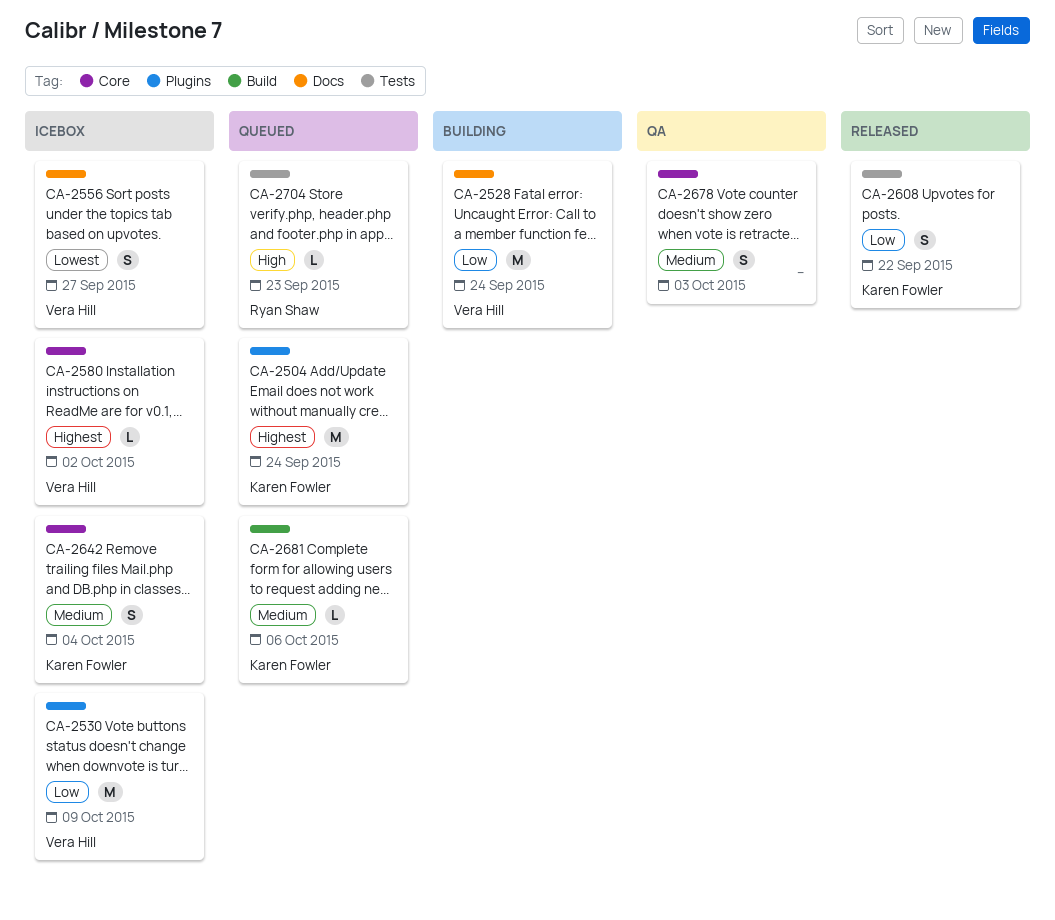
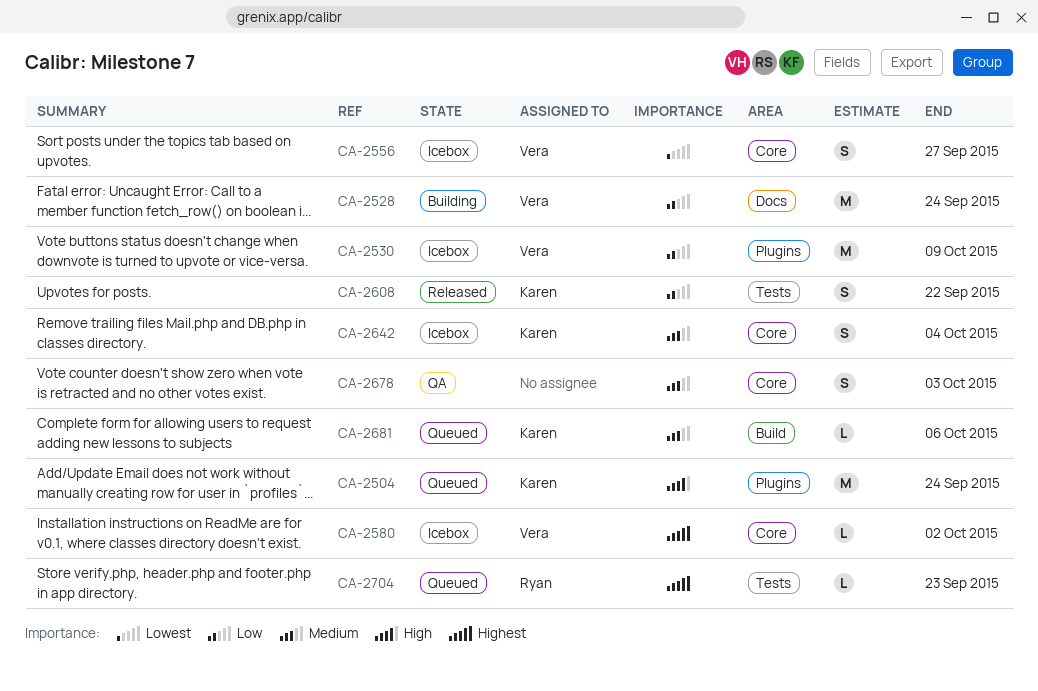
CA-2504, priority: Highest -> High
CA-2556, label: Docs -> Core
CA-2704, priority: High -> Highest

